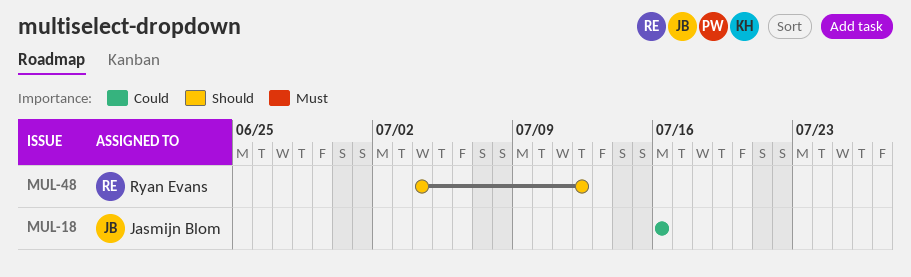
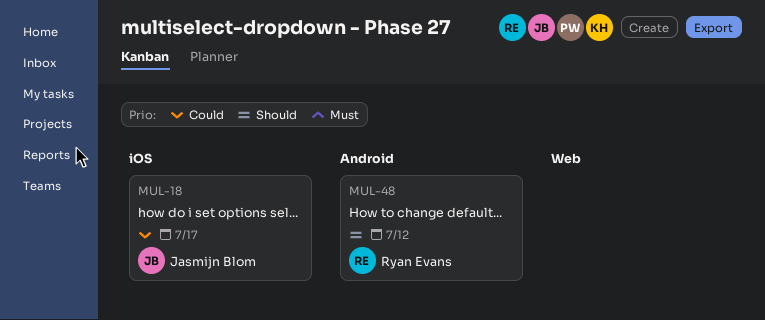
MUL-18, due: Jul 16 -> Jul 17

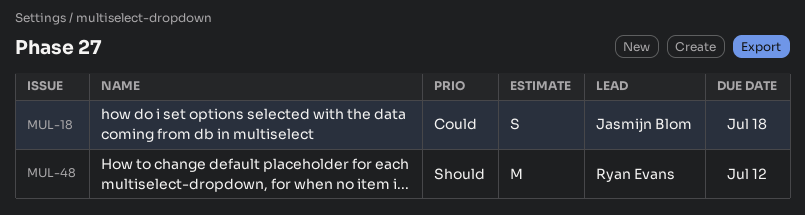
MUL-18, due: Jul 17 -> Jul 18

